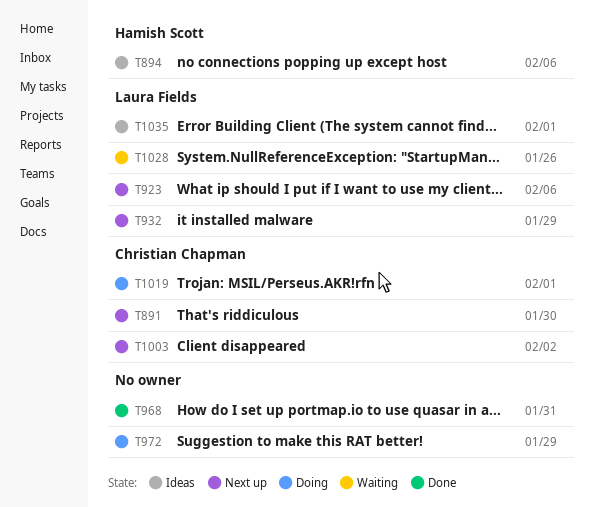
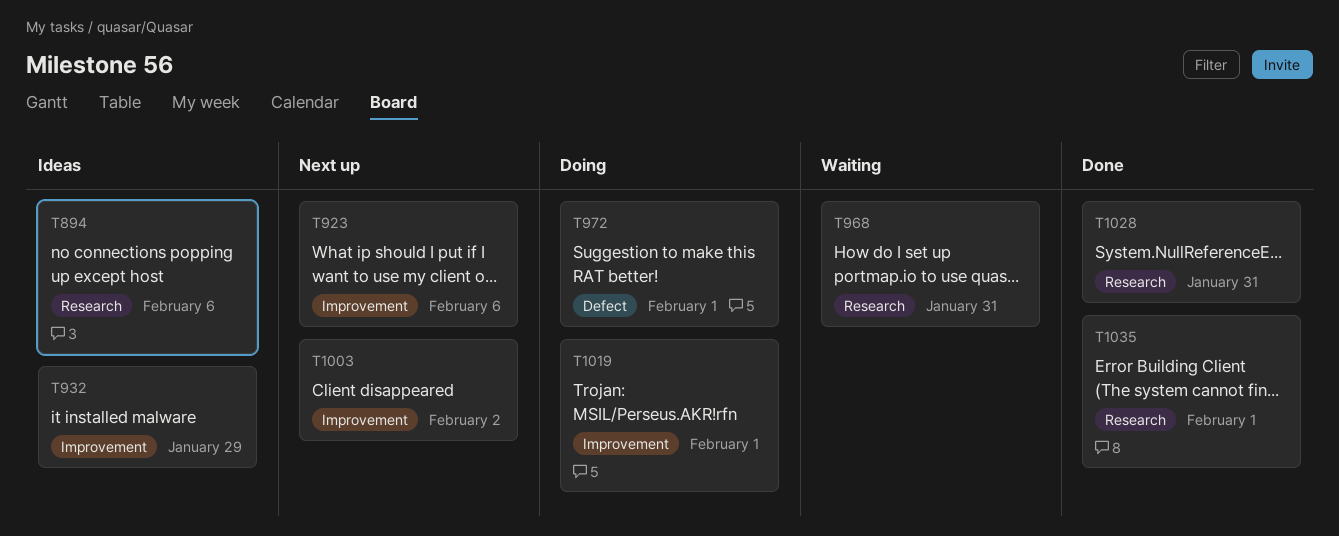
T891: present -> none
T932, status: Next up -> Ideas
T968, status: Done -> Waiting
T972, due: Jan 29 -> Feb 1
T1028, status: Waiting -> Done
T1028, due: Jan 26 -> Jan 31
T1035, status: Ideas -> Done

